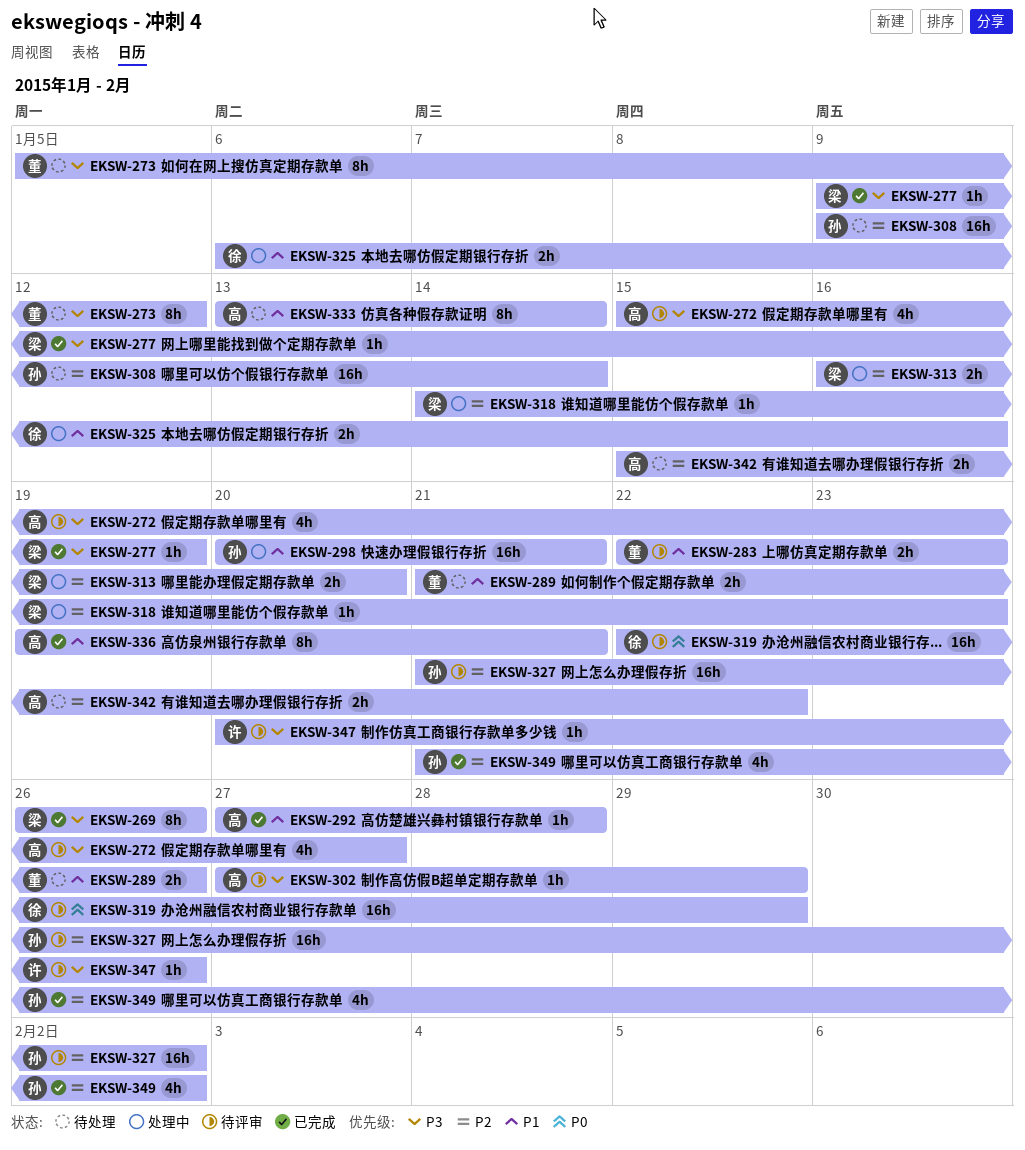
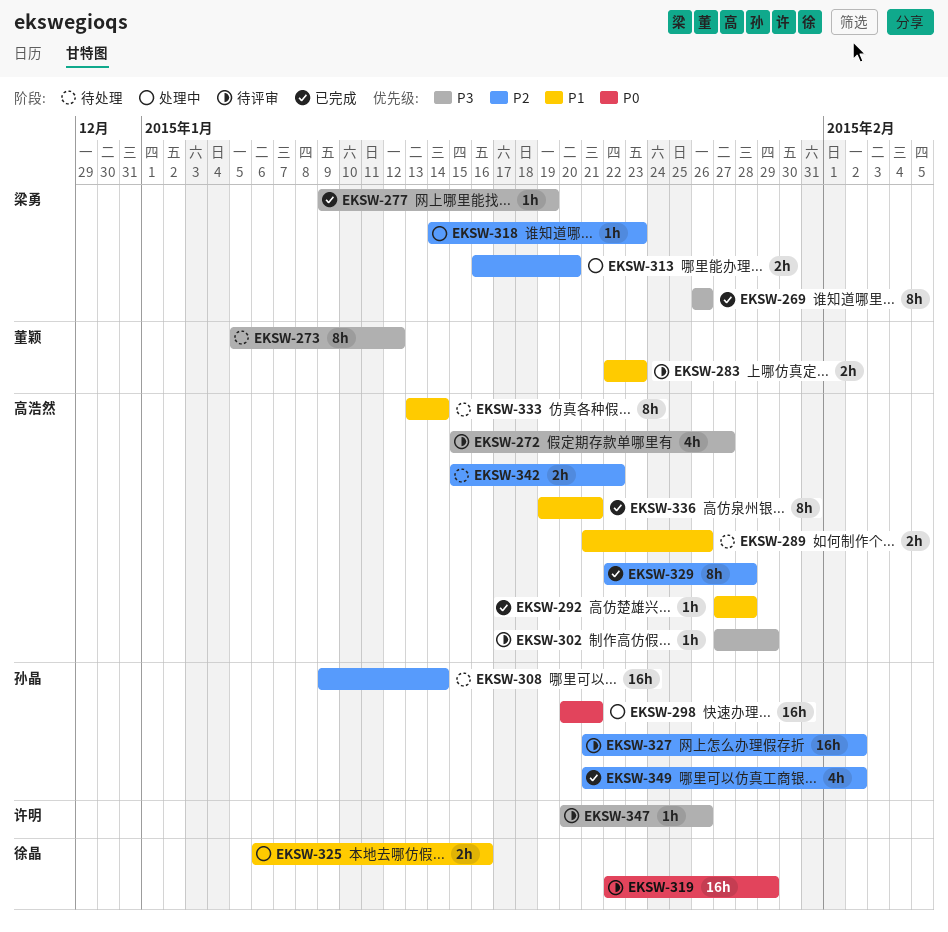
EKSW-289, owner: 董颖 -> 高浩然
EKSW-298, priority: P1 -> P0
EKSW-329: none -> present

